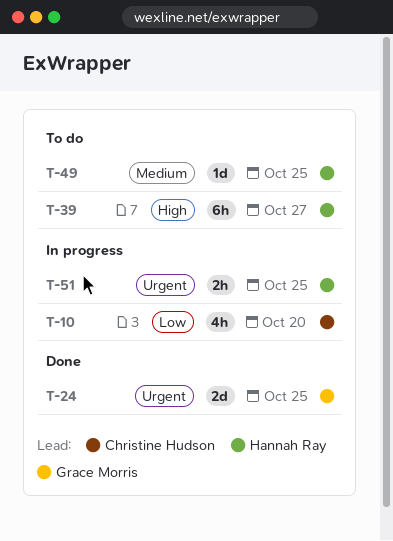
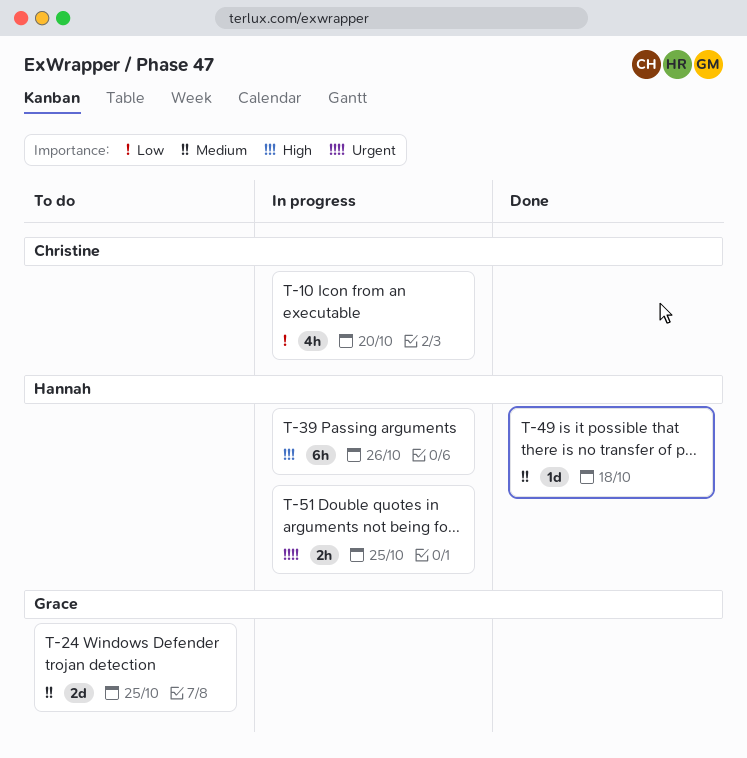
T-24, status: Done -> To do
T-24, priority: Urgent -> Medium
T-39, status: To do -> In progress
T-39, due: Oct 27 -> Oct 26
T-49, status: To do -> Done
T-49, due: Oct 25 -> Oct 18

